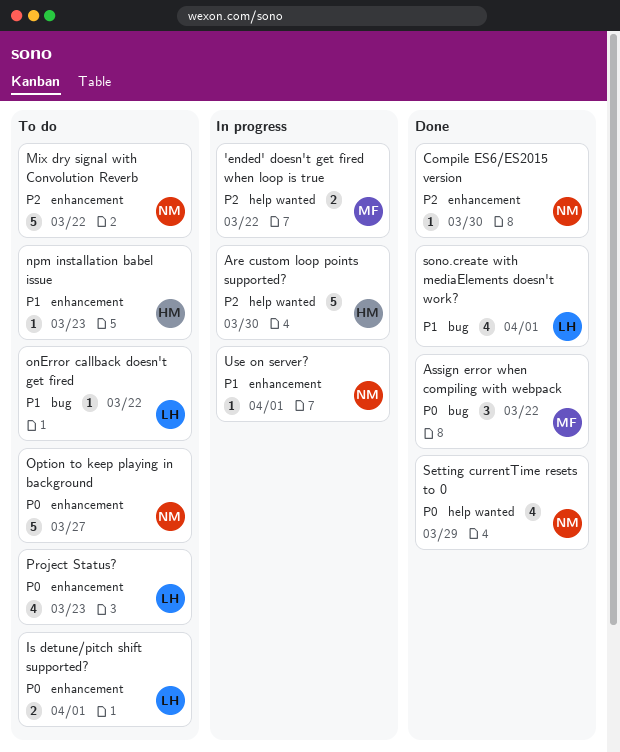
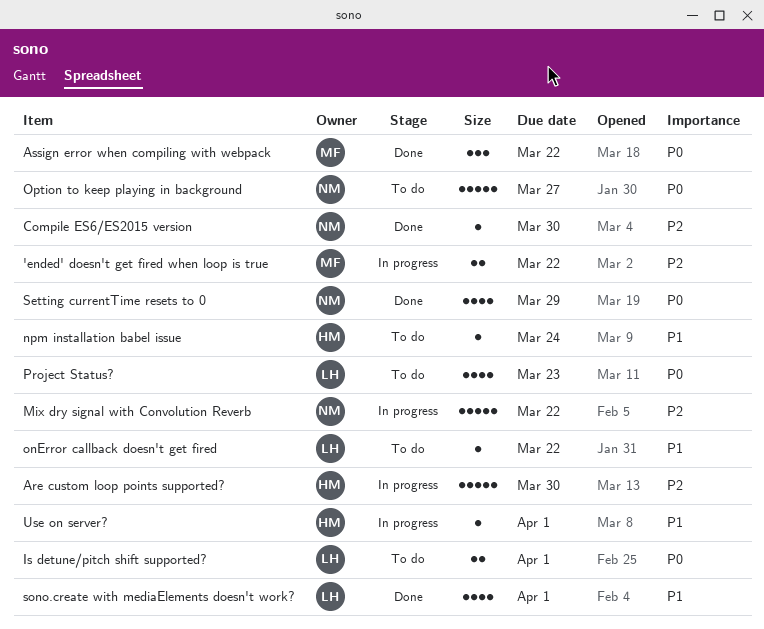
Mix dry signal with Convolution Reverb, status: To do -> In progress
npm installation babel issue, due: Mar 23 -> Mar 24
Use on server?, owner: NM -> HM

